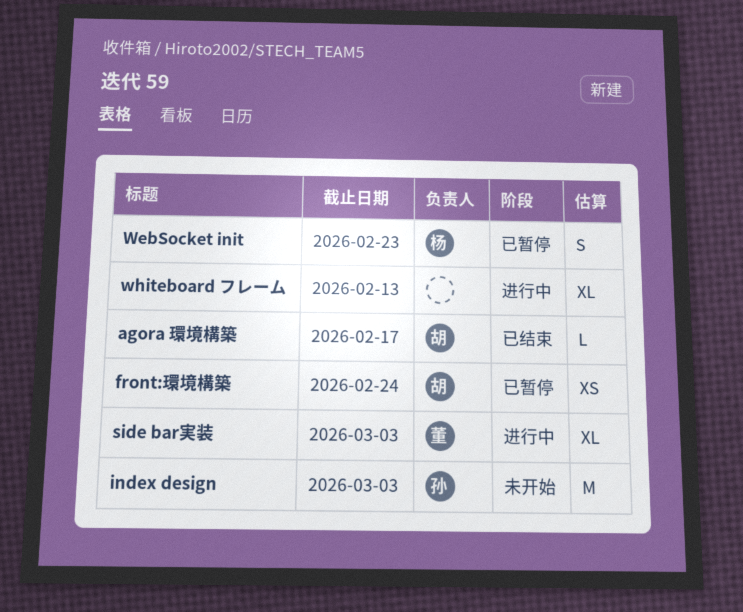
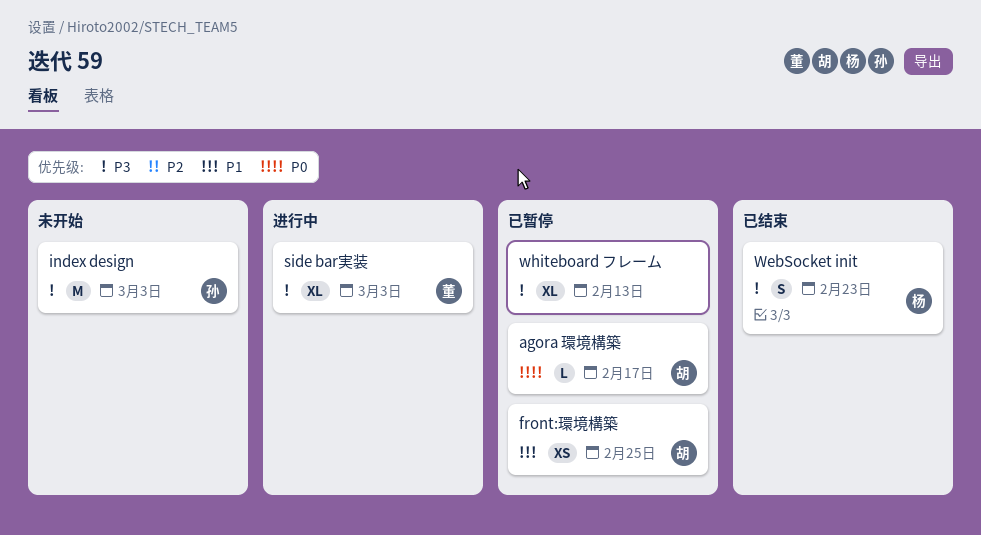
agora 環境構築, status: 已结束 -> 已暂停
front:環境構築, due: Feb 24 -> Feb 25
WebSocket init, status: 已暂停 -> 已结束
whiteboard フレーム, status: 进行中 -> 已暂停

